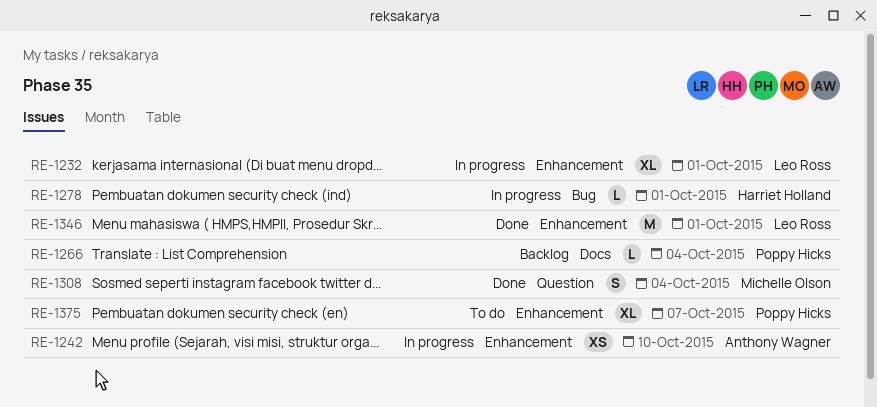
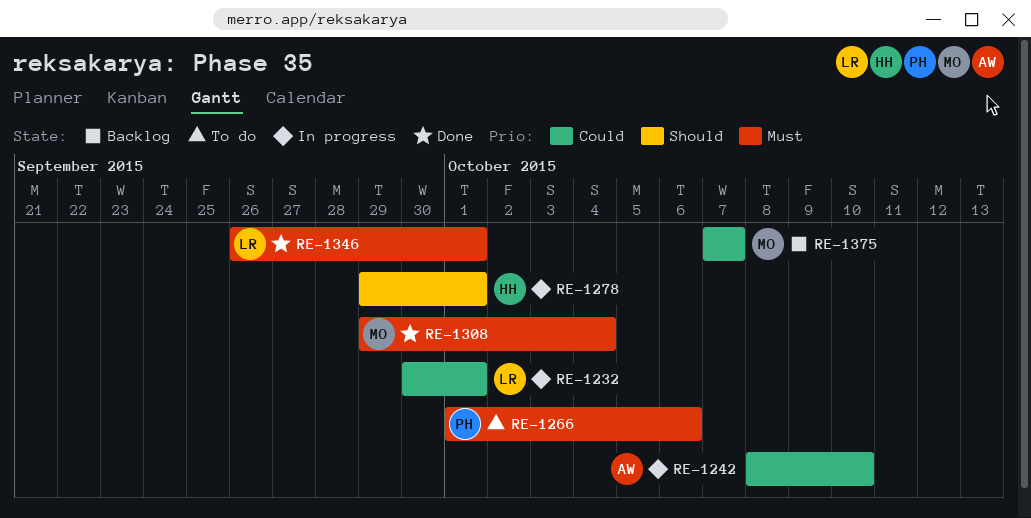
RE-1266, status: Backlog -> To do
RE-1266, due: Oct 4 -> Oct 6
RE-1375, status: To do -> Backlog
RE-1375, owner: Poppy Hicks -> Michelle Olson

